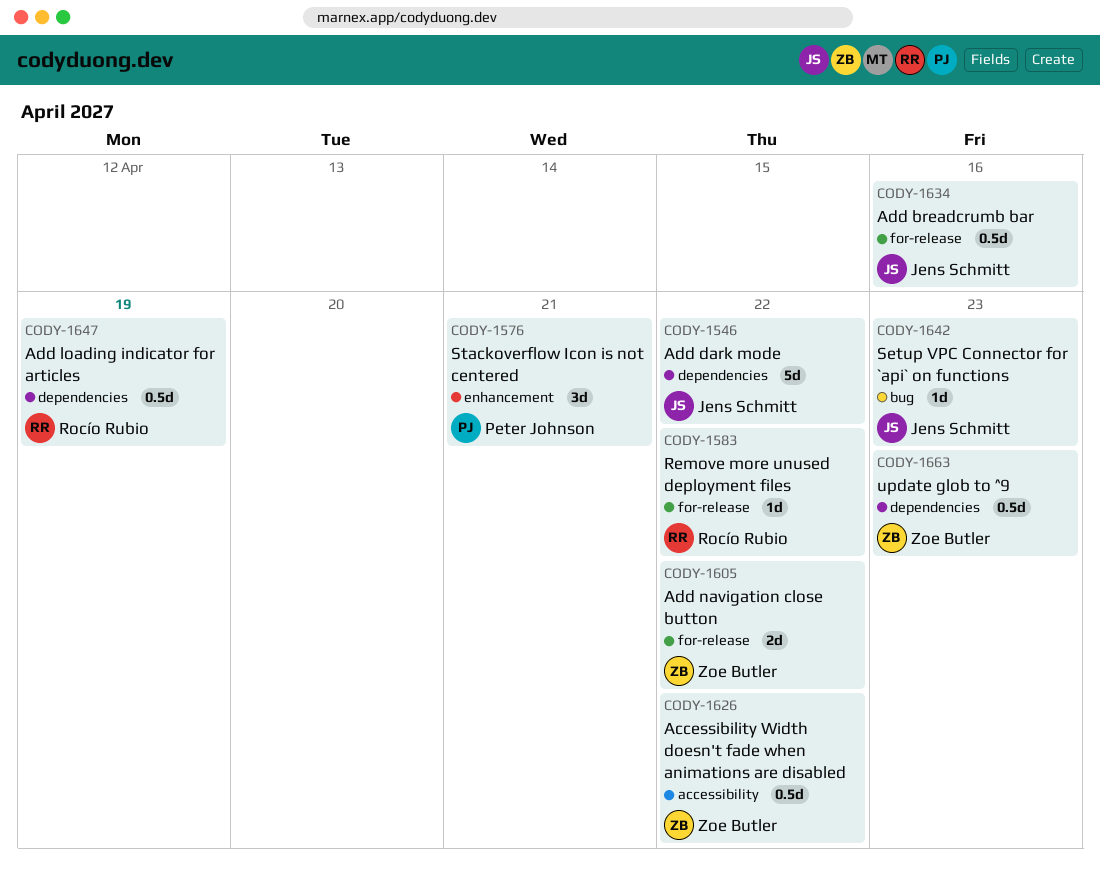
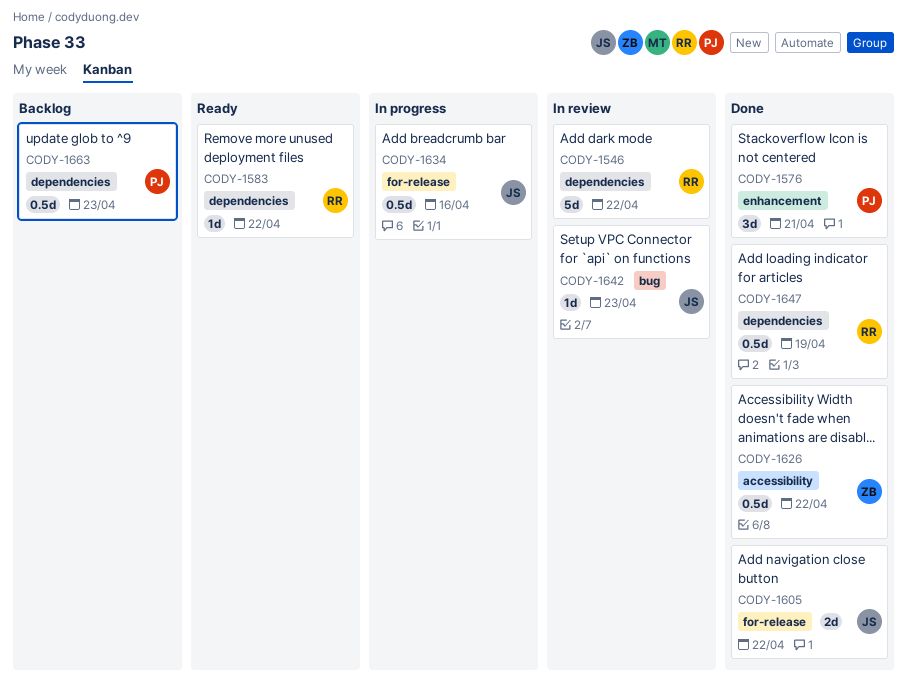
CODY-1546, owner: Jens Schmitt -> Rocío Rubio
CODY-1583, label: for-release -> dependencies
CODY-1605, owner: Zoe Butler -> Jens Schmitt
CODY-1663, owner: Zoe Butler -> Peter Johnson

